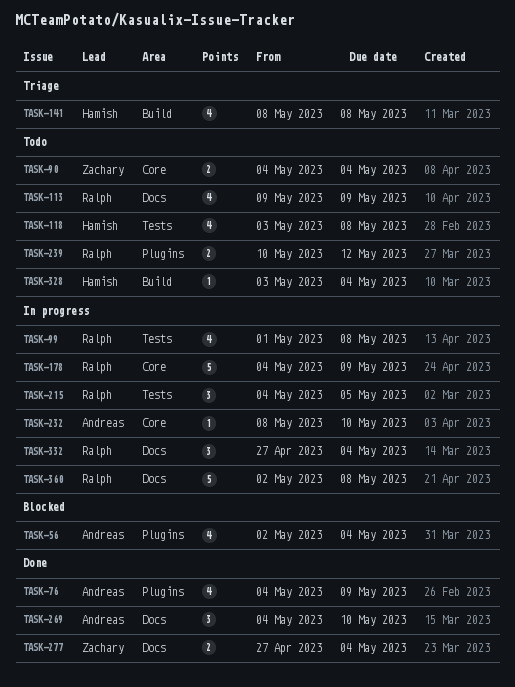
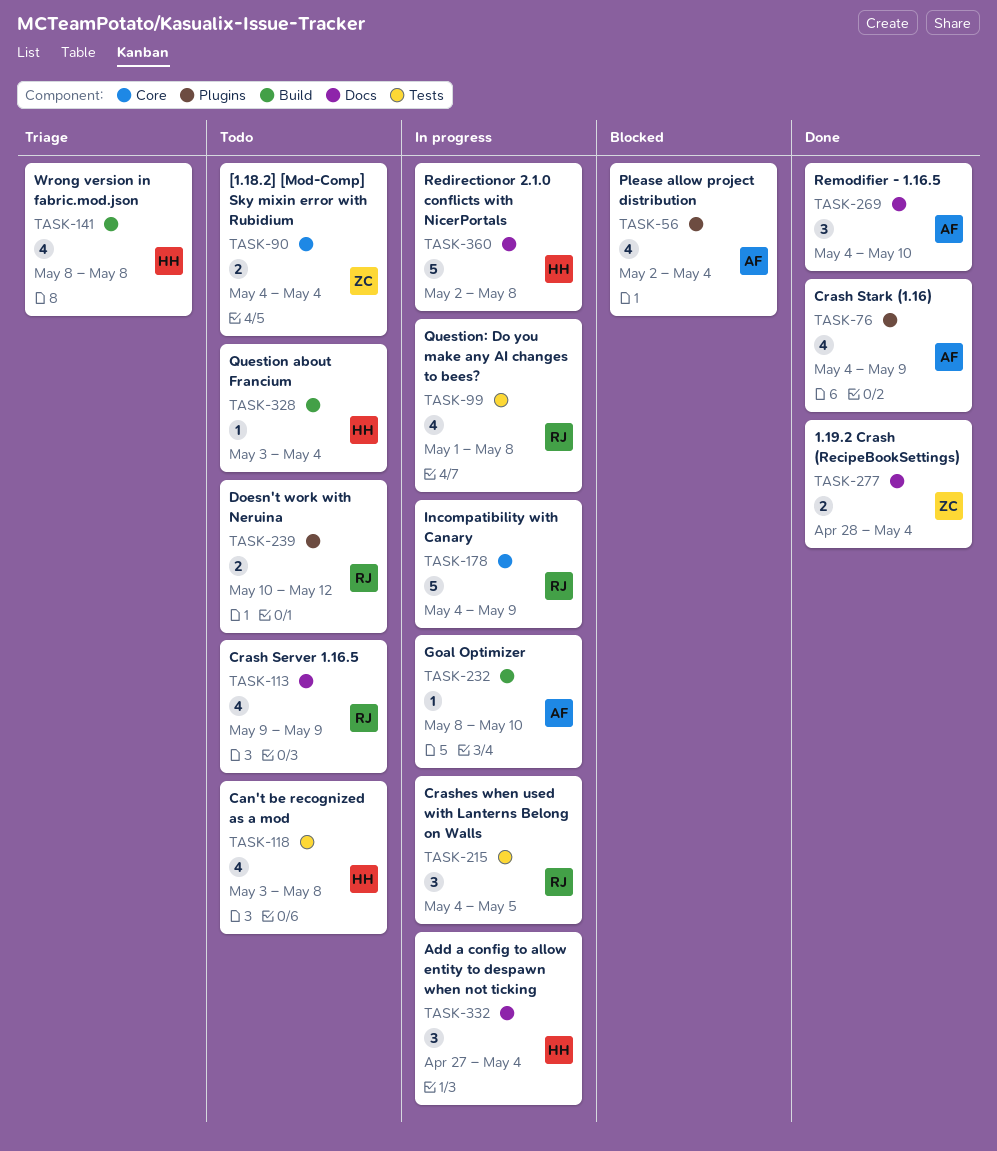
TASK-232, label: Core -> Build
TASK-277, start: Apr 27 -> Apr 28
TASK-332, owner: Ralph -> Hamish
TASK-360, owner: Ralph -> Hamish

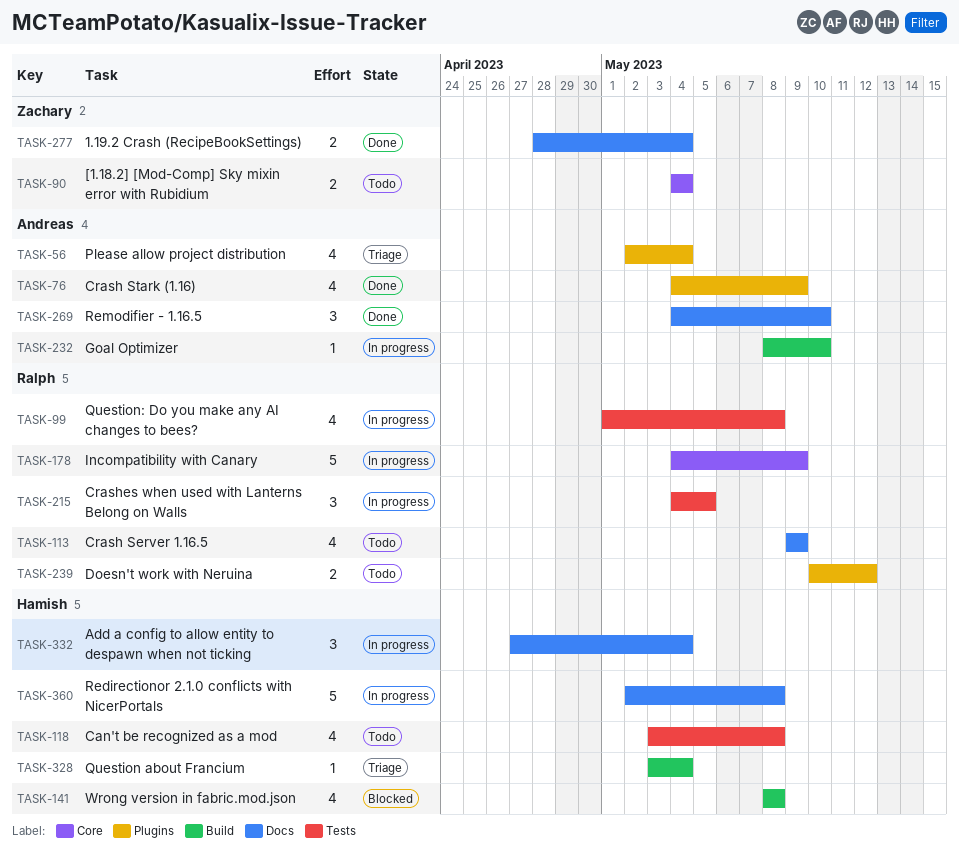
TASK-56, status: Blocked -> Triage
TASK-141, status: Triage -> Blocked
TASK-328, status: Todo -> Triage

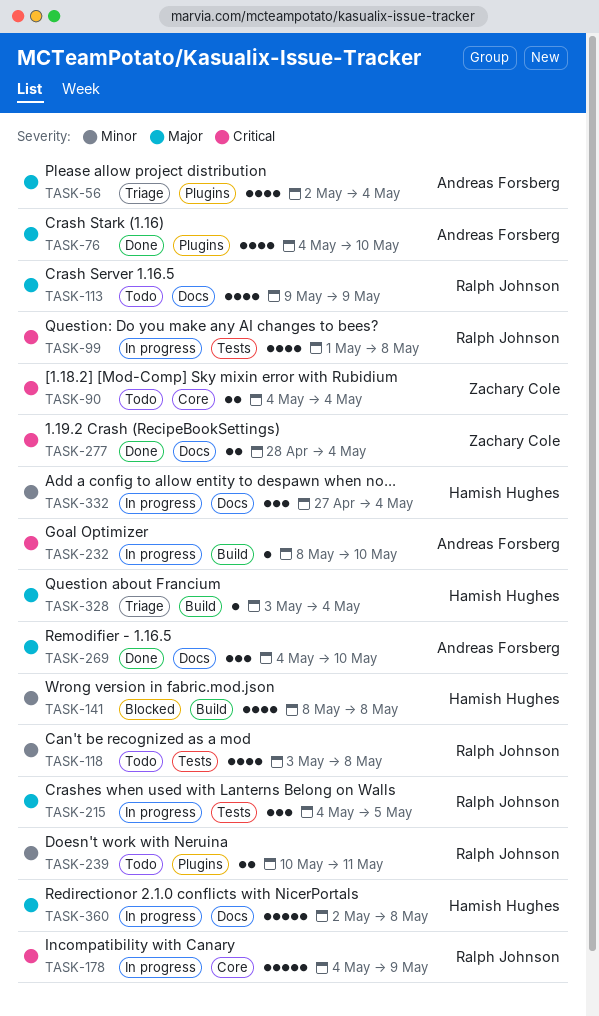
TASK-76, due: May 9 -> May 10
TASK-118, owner: Hamish Hughes -> Ralph Johnson
TASK-239, due: May 12 -> May 11

